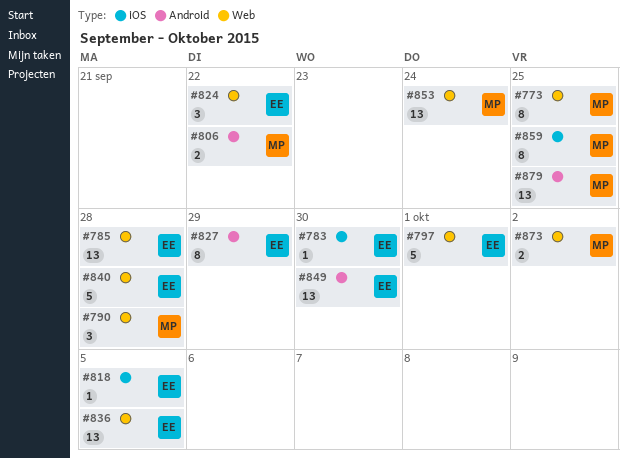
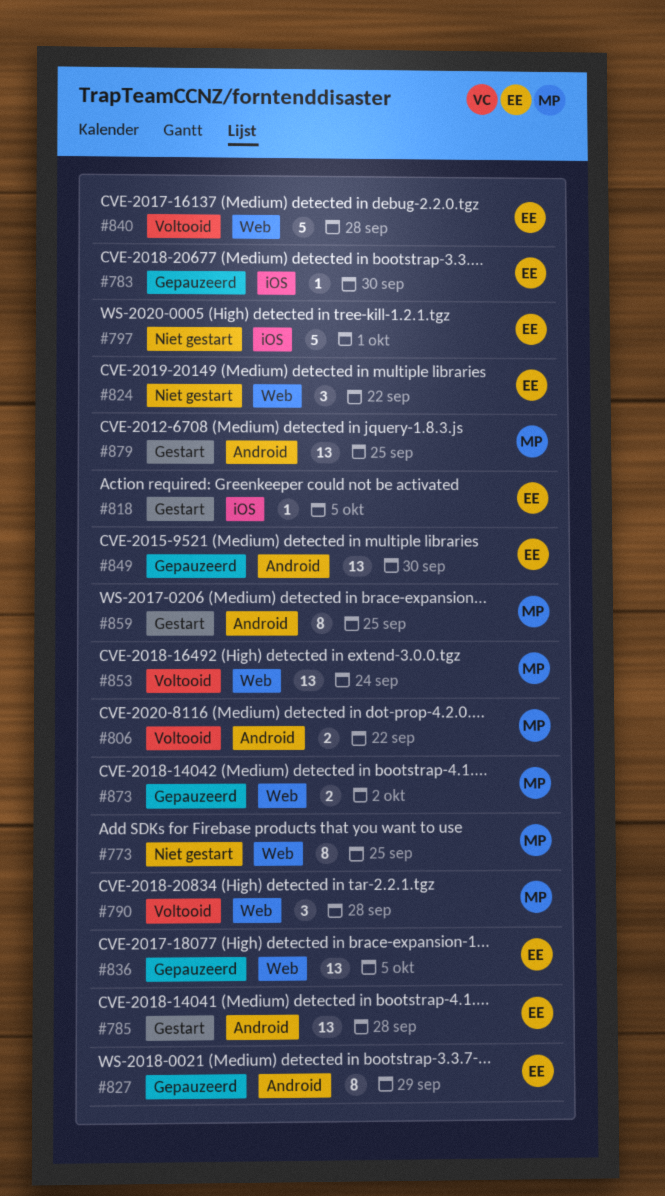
#785, label: Web -> Android
#797, label: Web -> iOS
#859, label: iOS -> Android

